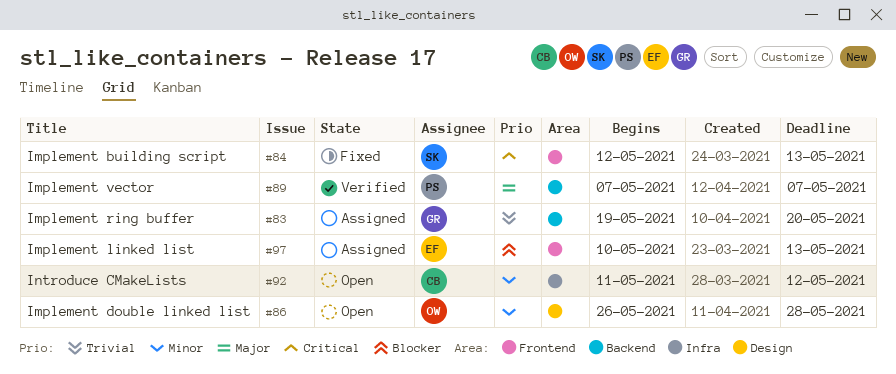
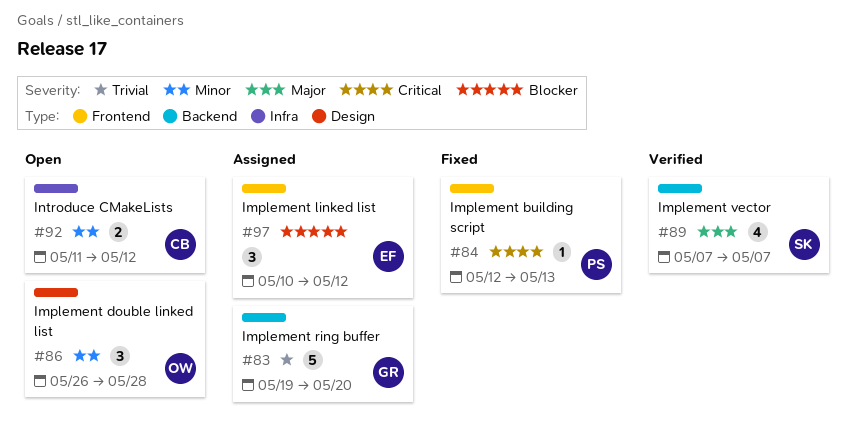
#84, owner: SK -> PS
#89, owner: PS -> SK
#97, due: May 13 -> May 12

